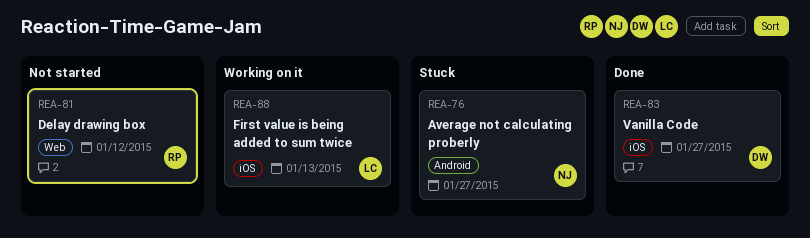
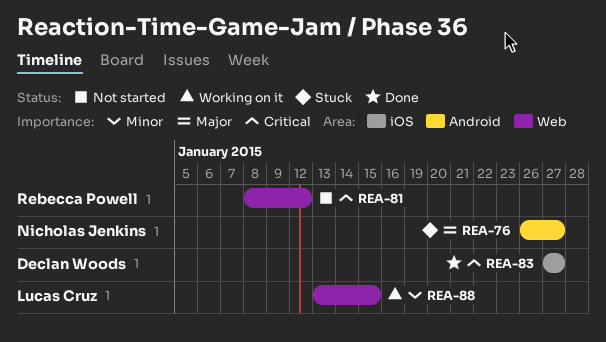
REA-88, label: iOS -> Web
REA-88, due: Jan 13 -> Jan 15

